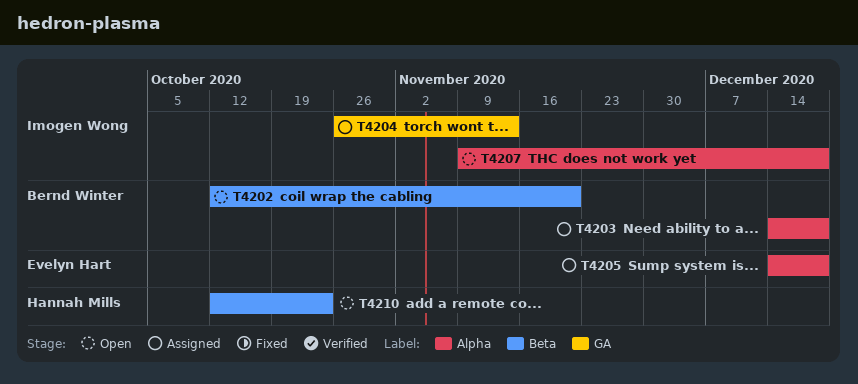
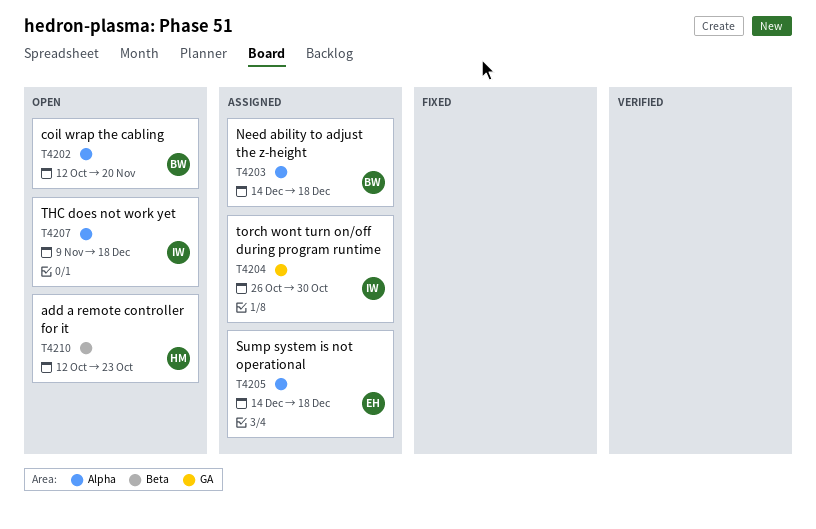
T4202, label: Beta -> Alpha
T4204, due: Nov 13 -> Oct 30

